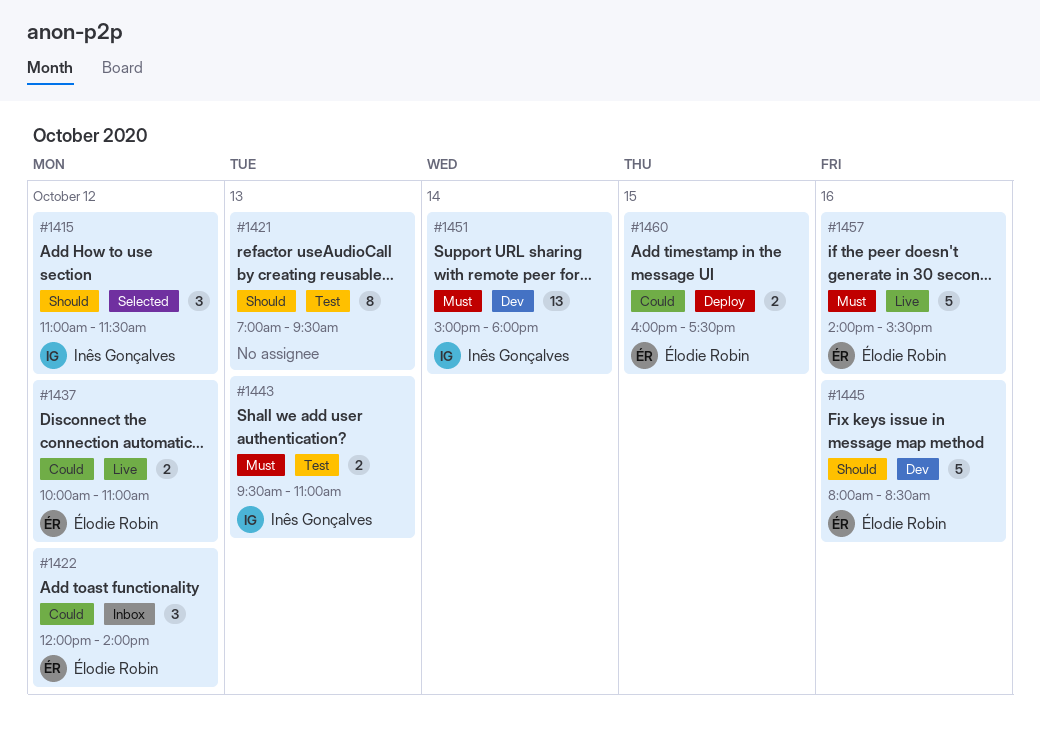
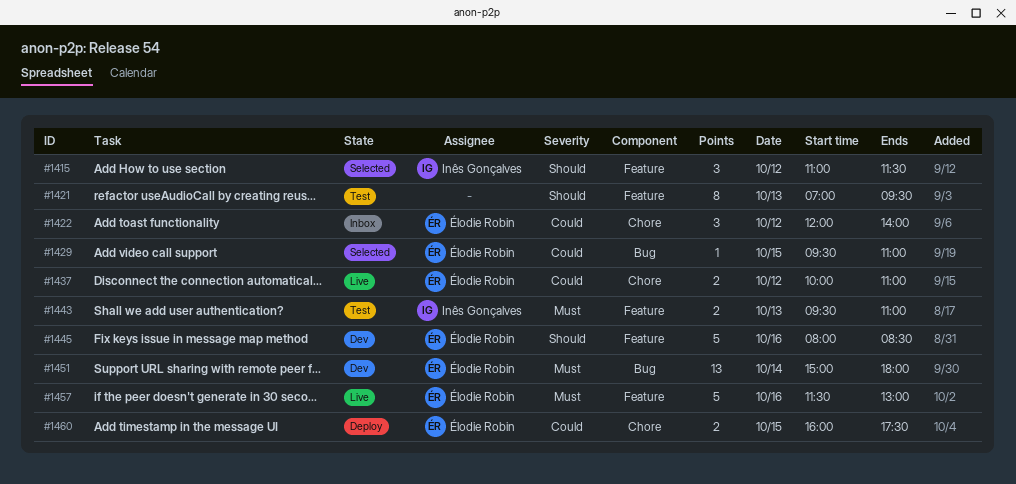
#1429: none -> present
#1451, owner: Inês Gonçalves -> Élodie Robin
#1457, begins: 14:00 -> 11:30
#1457, ends: 15:30 -> 13:00

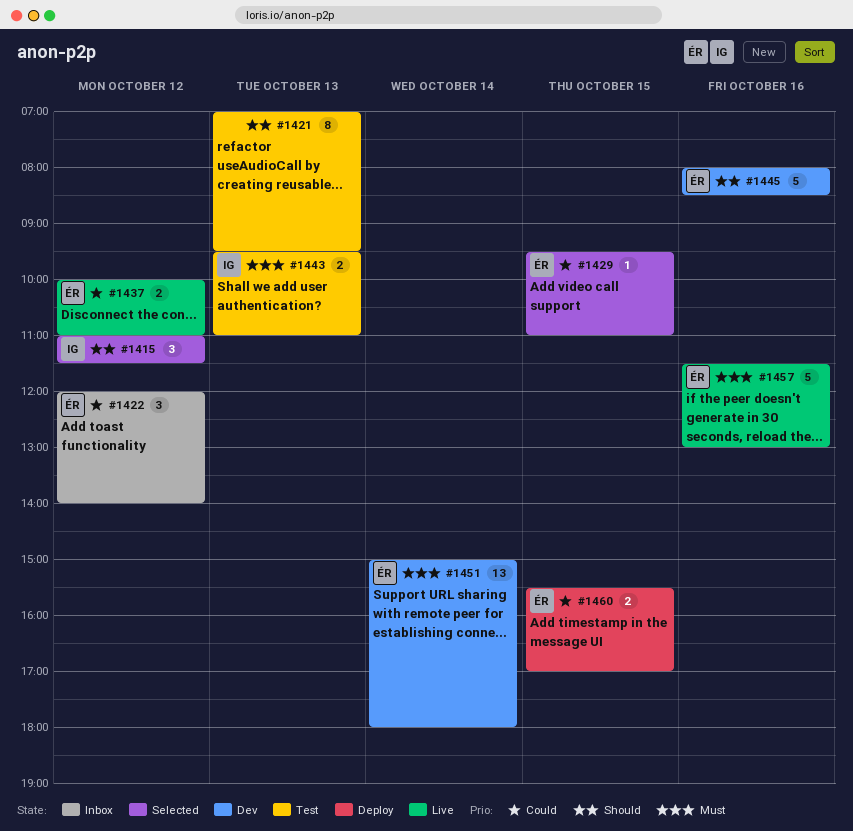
#1460, begins: 16:00 -> 15:30
#1460, ends: 17:30 -> 17:00

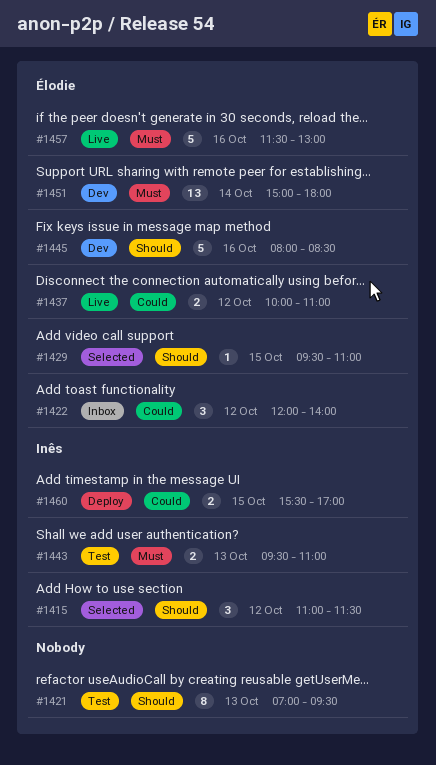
#1429, priority: Could -> Should
#1460, owner: Élodie -> Inês

